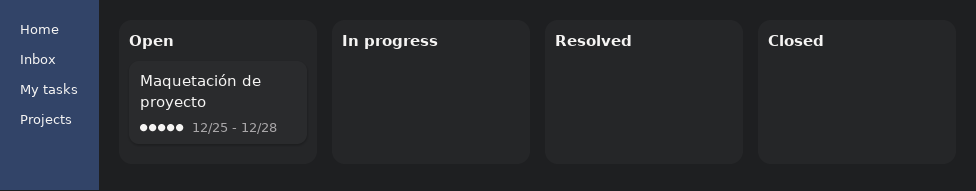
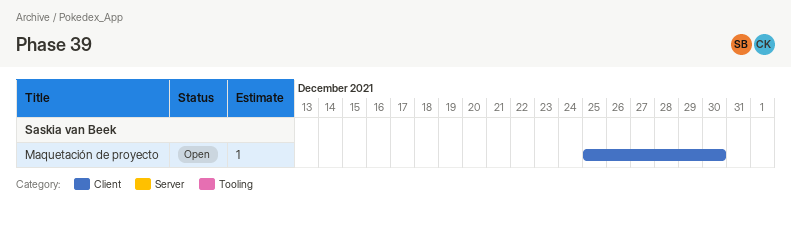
Maquetación de proyecto, estimate: 5 -> 1
Maquetación de proyecto, due: Dec 28 -> Dec 30

